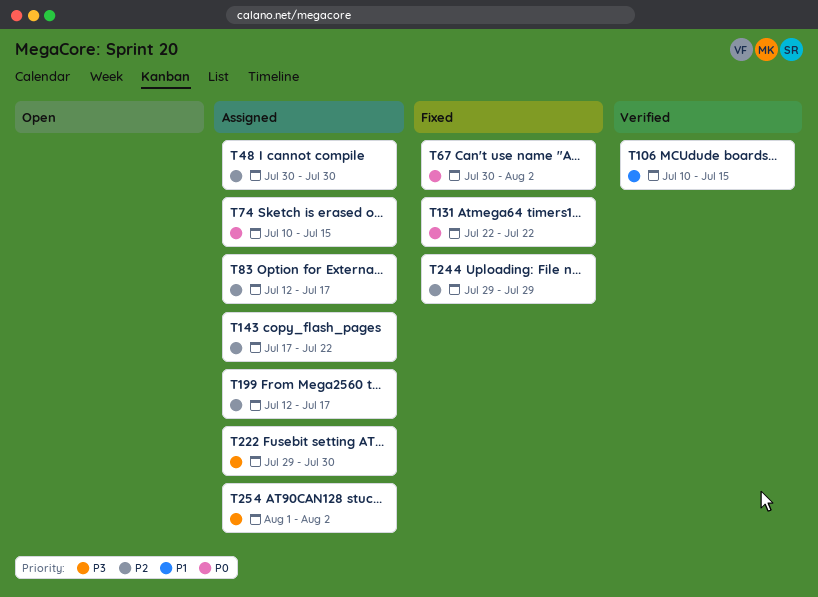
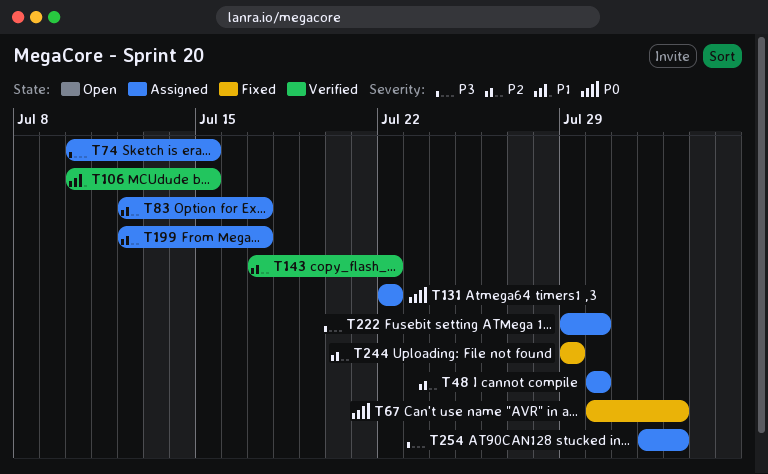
T74, priority: P0 -> P3
T131, status: Fixed -> Assigned
T143, status: Assigned -> Verified

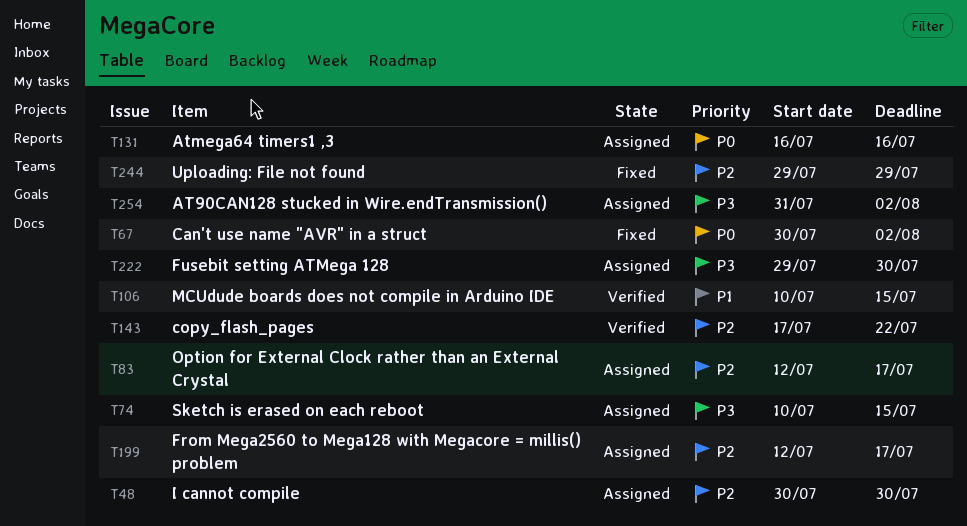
T131, start: Jul 22 -> Jul 16
T131, due: Jul 22 -> Jul 16
T254, start: Aug 1 -> Jul 31

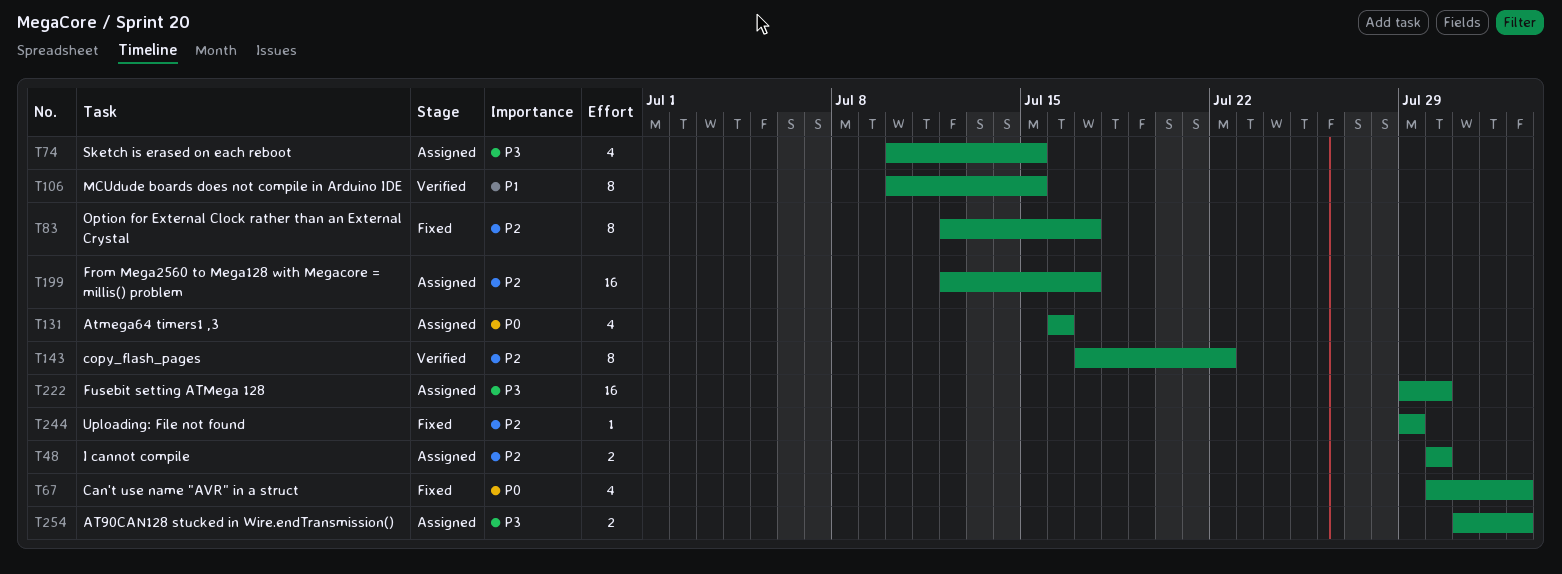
T83, status: Assigned -> Fixed

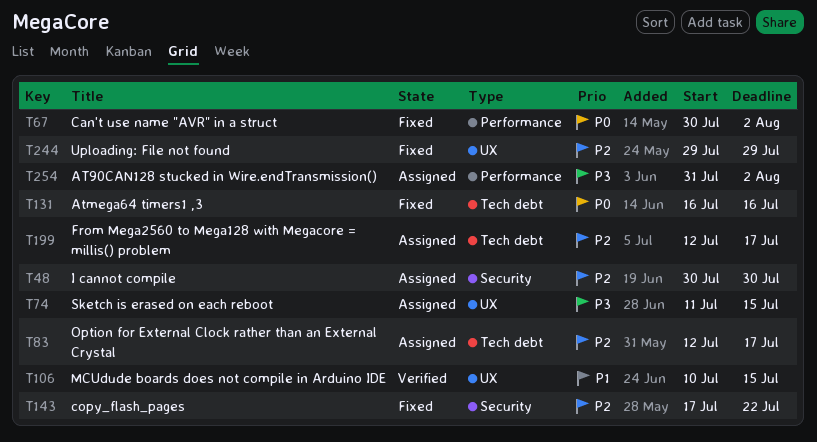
T74, start: Jul 10 -> Jul 11
T83, status: Fixed -> Assigned
T131, status: Assigned -> Fixed
T143, status: Verified -> Fixed
T222: present -> none

